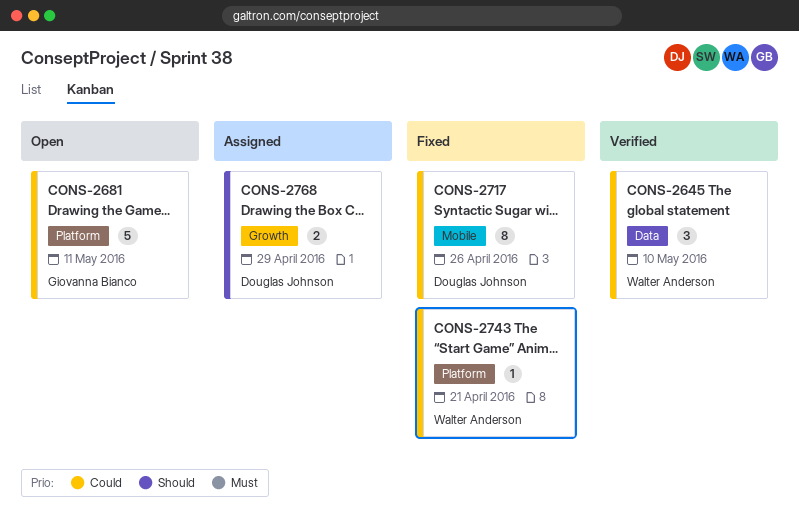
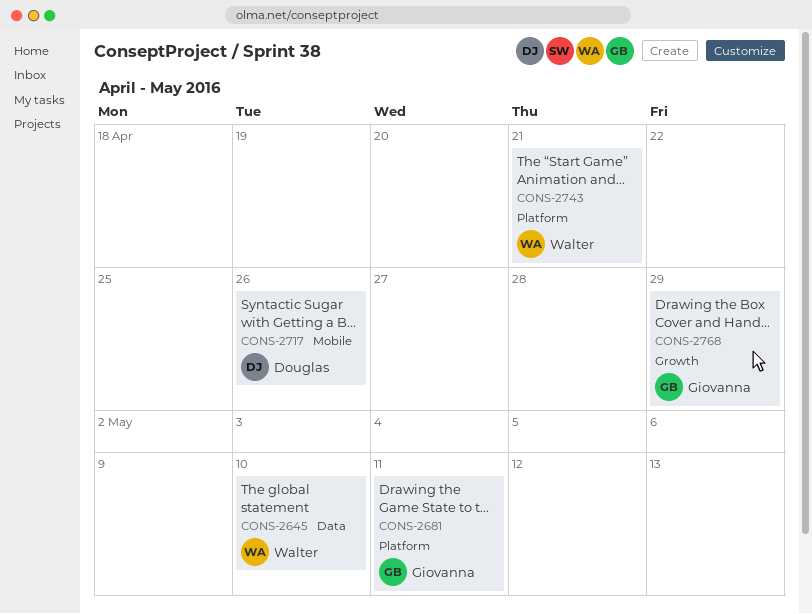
CONS-2768, owner: Douglas Johnson -> Giovanna Bianco

